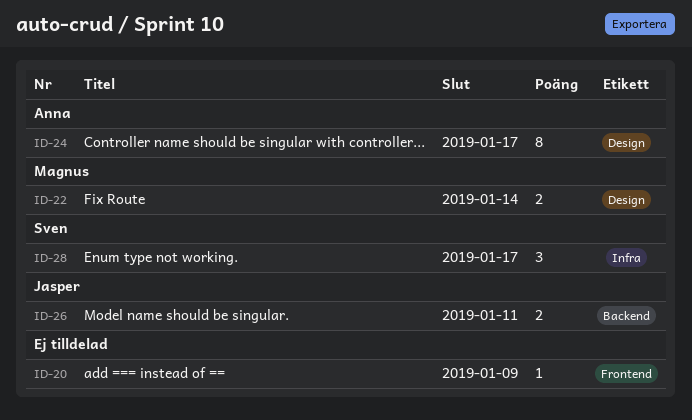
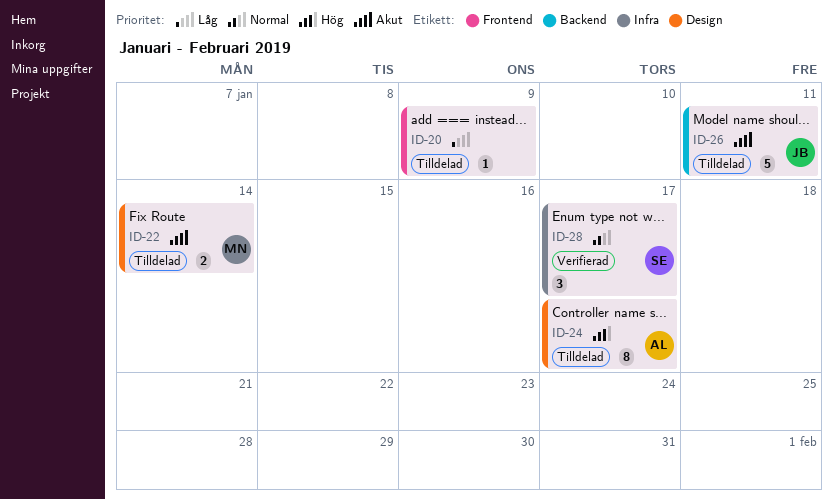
ID-26, estimate: 2 -> 5

